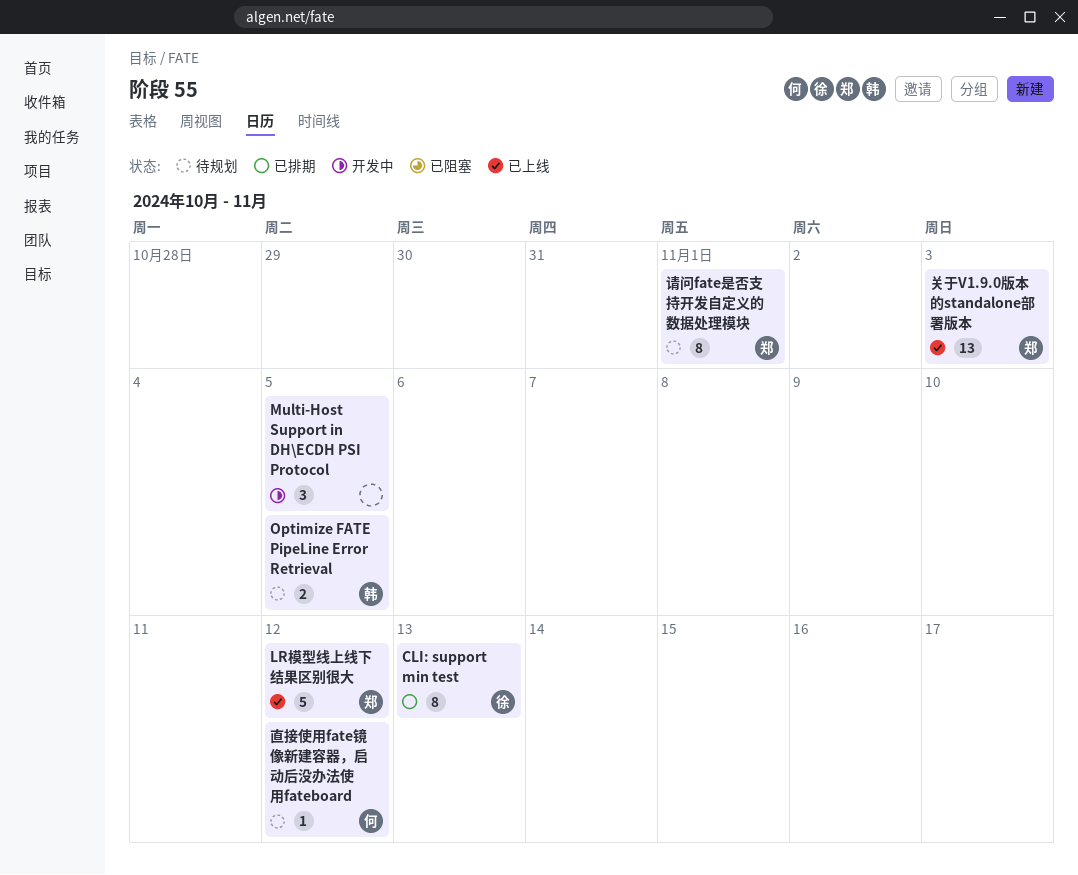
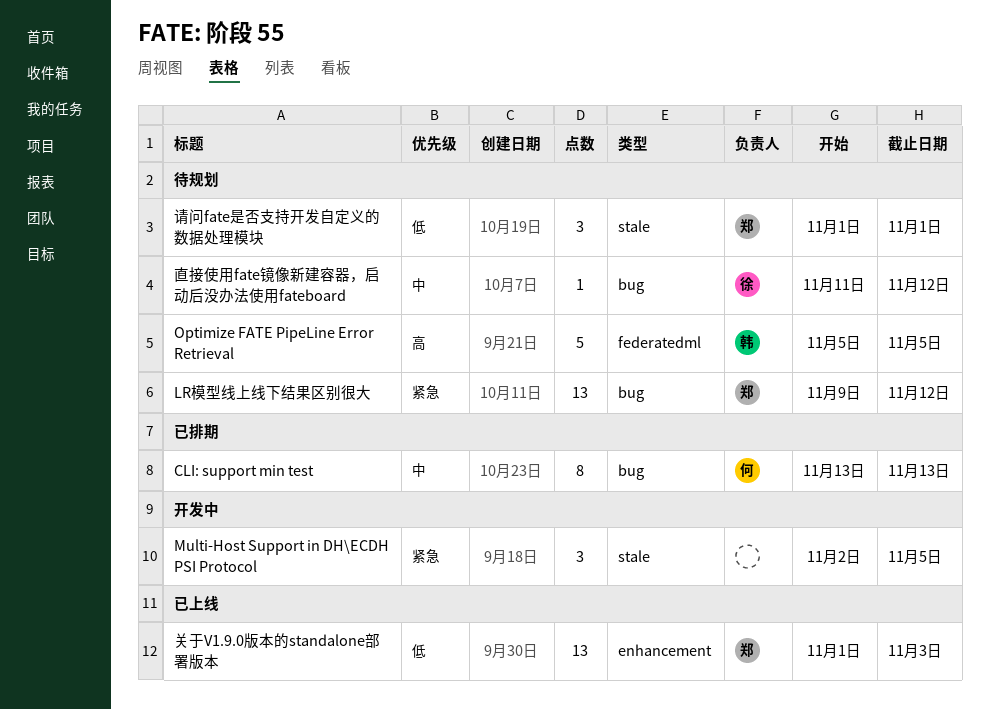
CLI: support min test, owner: 徐 -> 何
LR模型线上线下结果区别很大, status: 已上线 -> 待规划
LR模型线上线下结果区别很大, estimate: 5 -> 13
Optimize FATE PipeLine Error Retrieval, estimate: 2 -> 5
直接使用fate镜像新建容器，启动后没办法使用fateboard, owner: 何 -> 徐
请问fate是否支持开发自定义的数据处理模块, estimate: 8 -> 3

